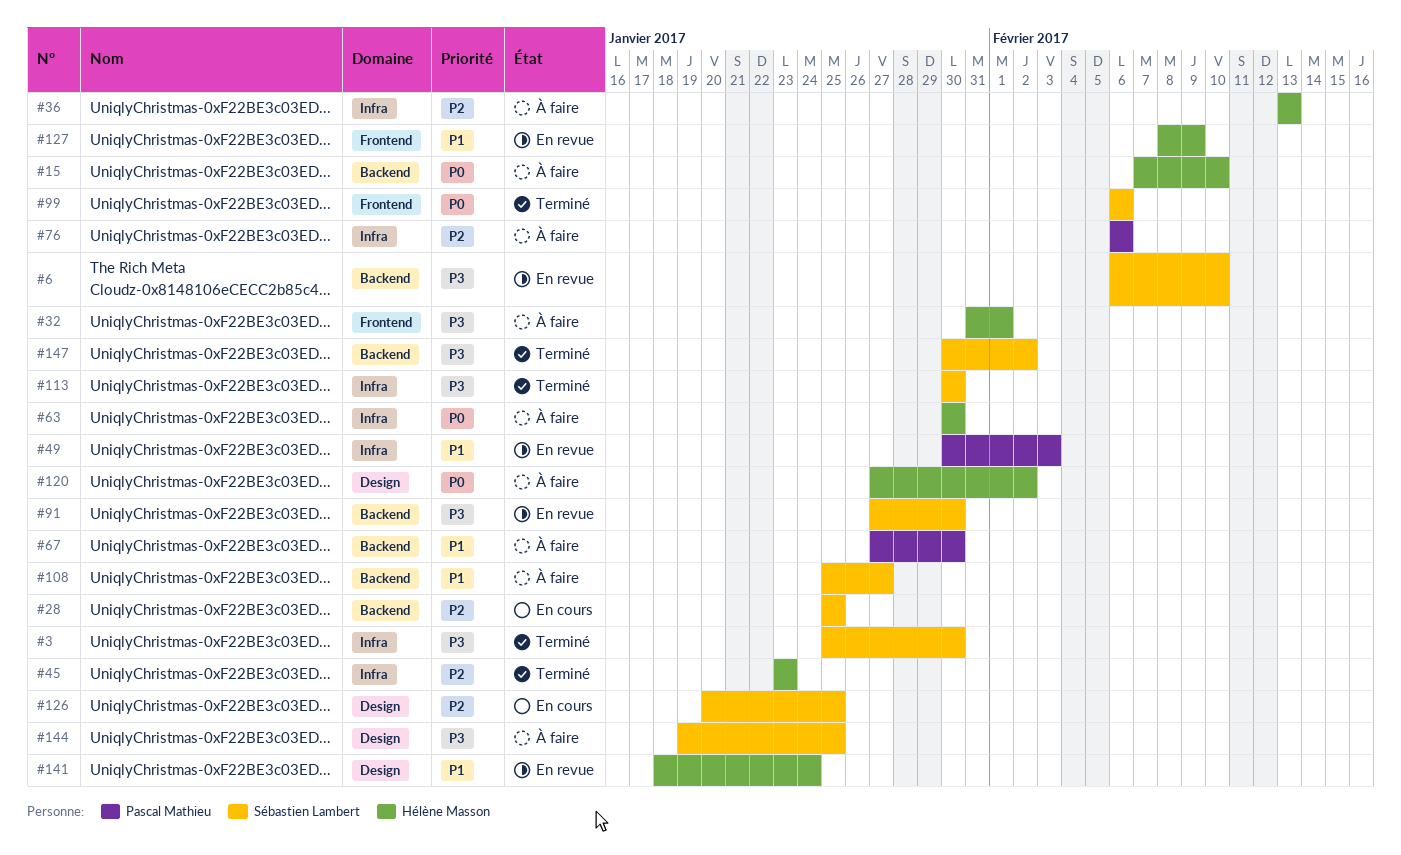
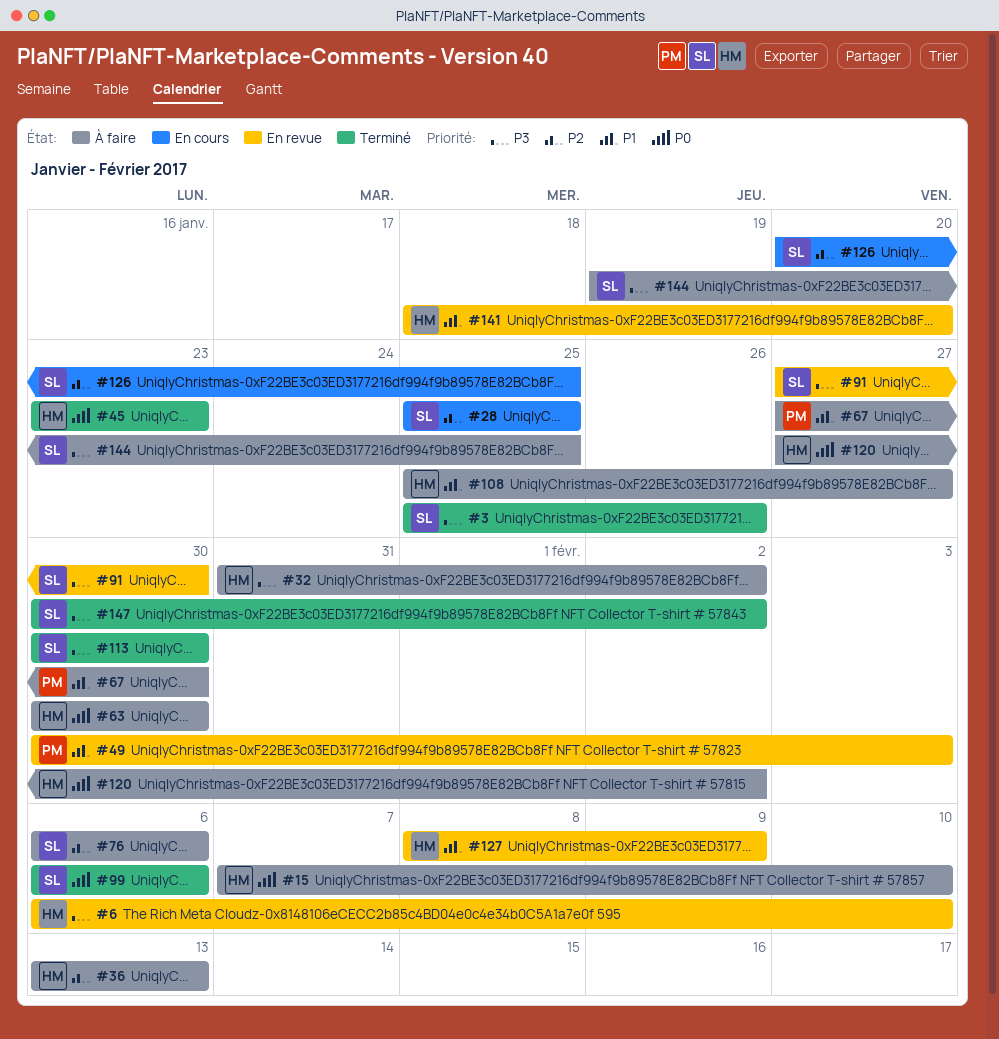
#3, due: Jan 30 -> Jan 26
#6, owner: Sébastien Lambert -> Hélène Masson
#32, due: Feb 1 -> Feb 2
#45, priority: P2 -> P0
#76, owner: Pascal Mathieu -> Sébastien Lambert
#108, owner: Sébastien Lambert -> Hélène Masson
#141, due: Jan 24 -> Jan 20

